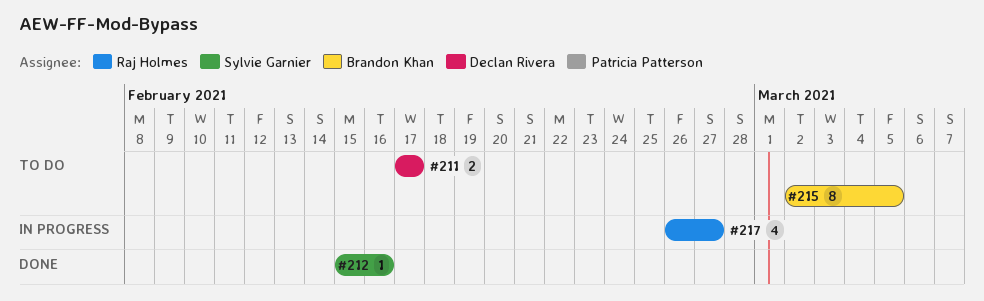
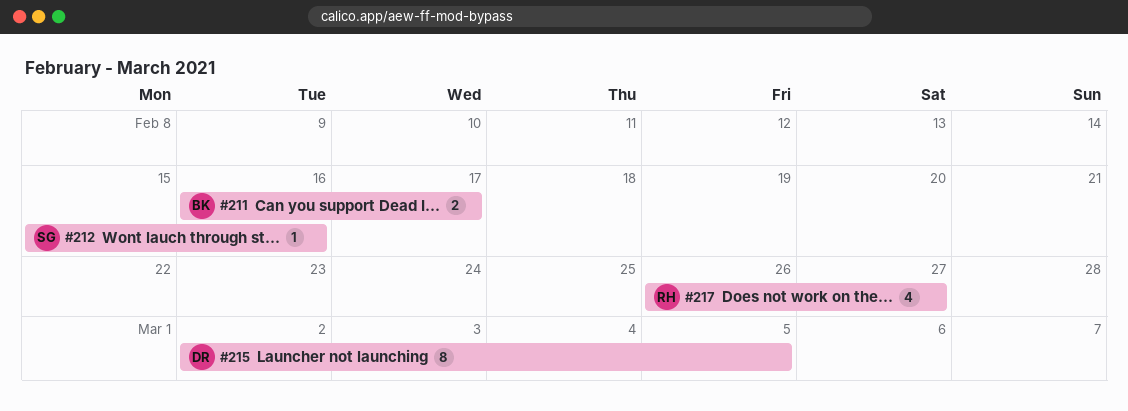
#211, owner: Declan Rivera -> Brandon Khan
#211, start: Feb 17 -> Feb 16
#215, owner: Brandon Khan -> Declan Rivera

